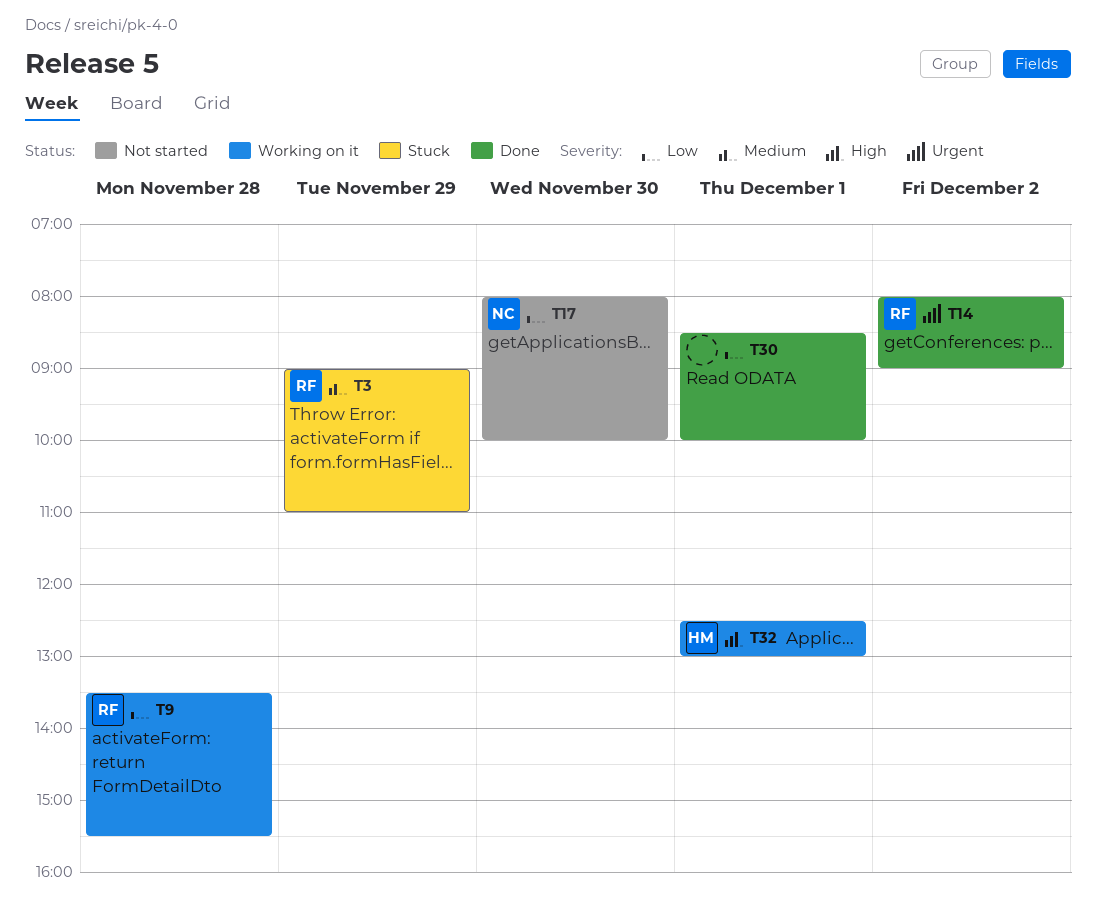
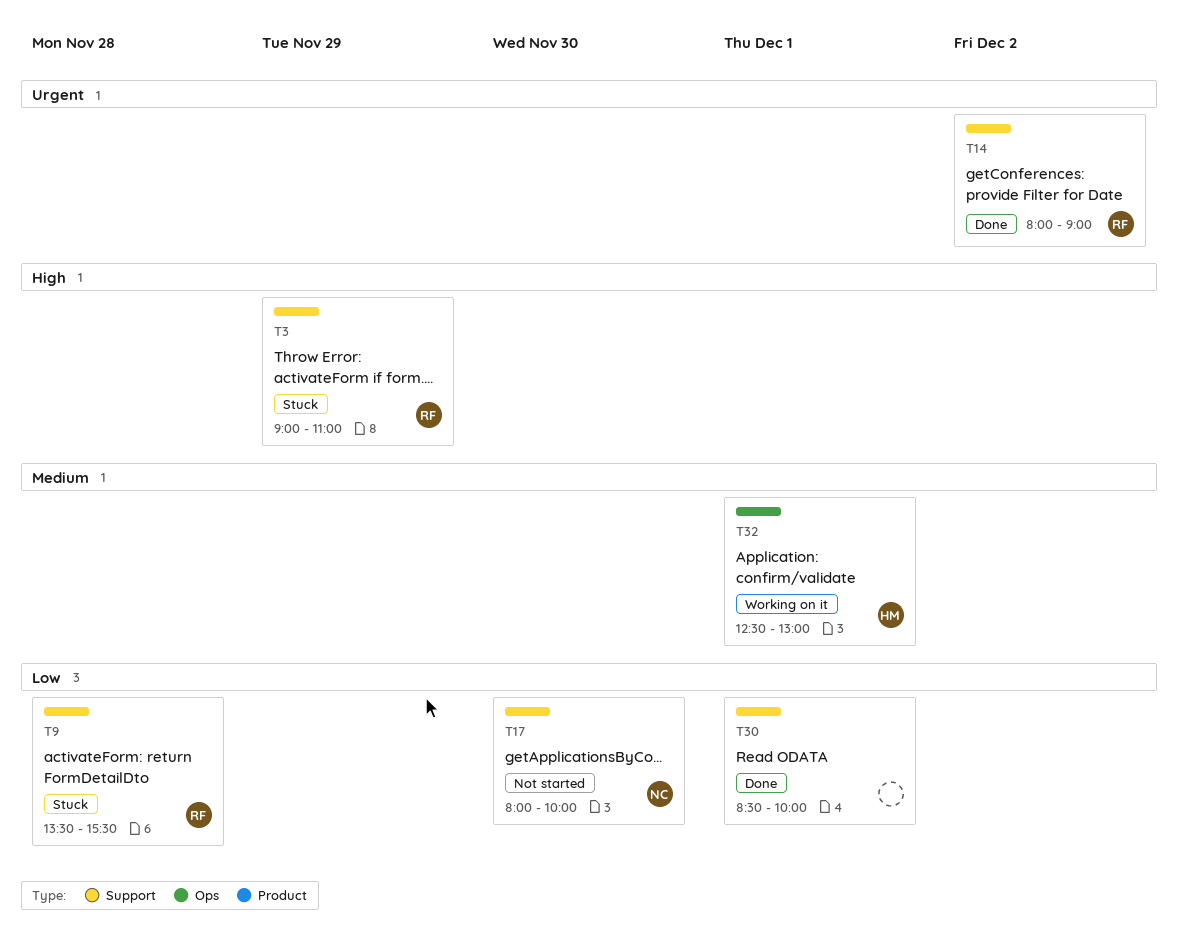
T3, priority: Medium -> High
T9, status: Working on it -> Stuck
T32, priority: High -> Medium

